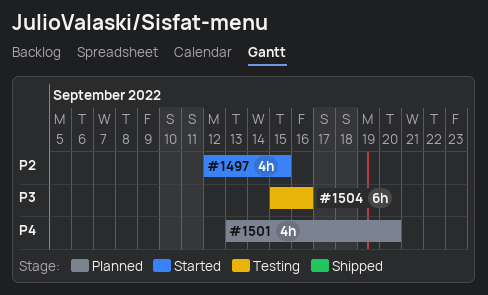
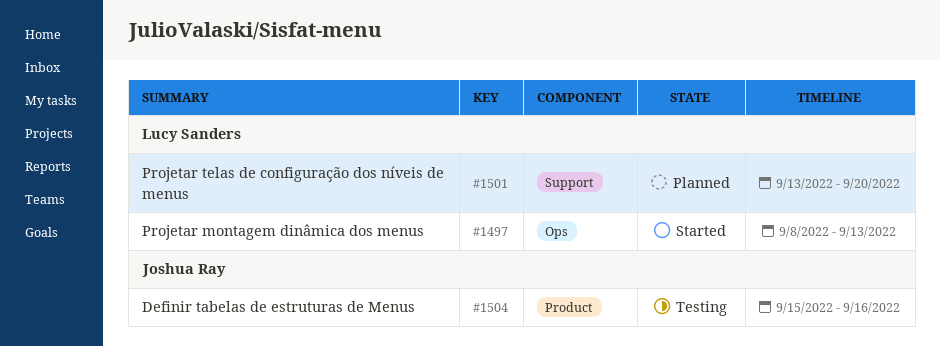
#1497, start: Sep 12 -> Sep 8
#1497, due: Sep 15 -> Sep 13

